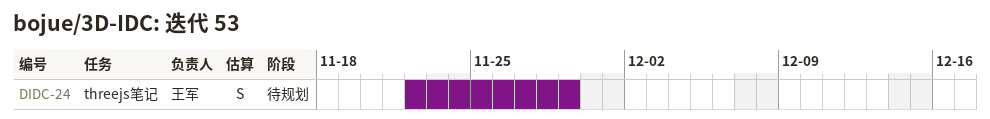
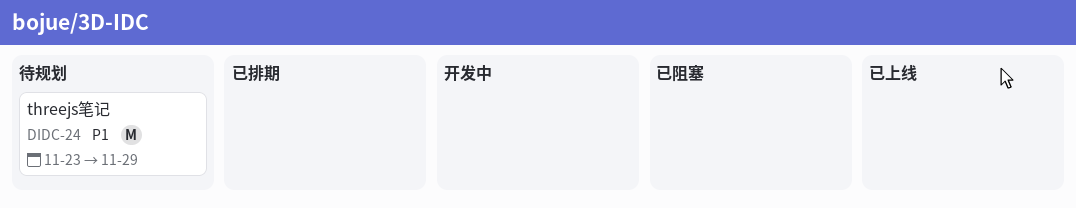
DIDC-24, estimate: S -> M
DIDC-24, start: Nov 22 -> Nov 23

